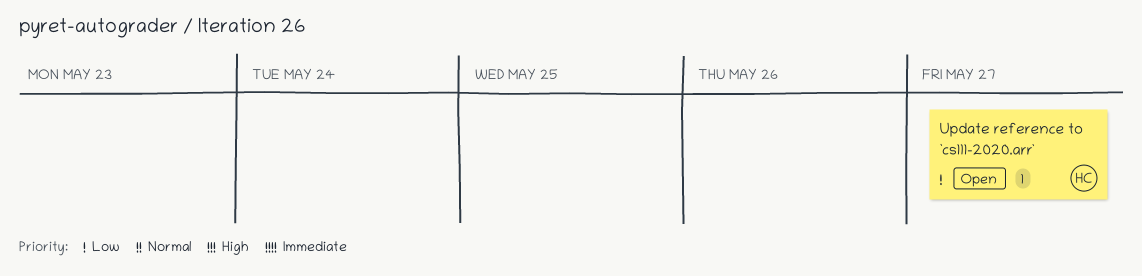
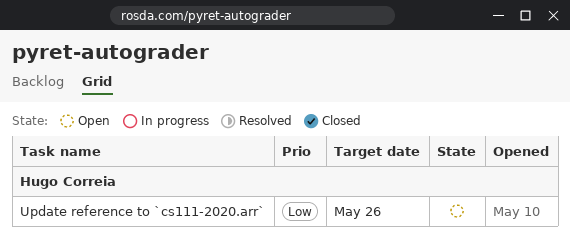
Update reference to `cs111-2020.arr`, due: May 27 -> May 26

